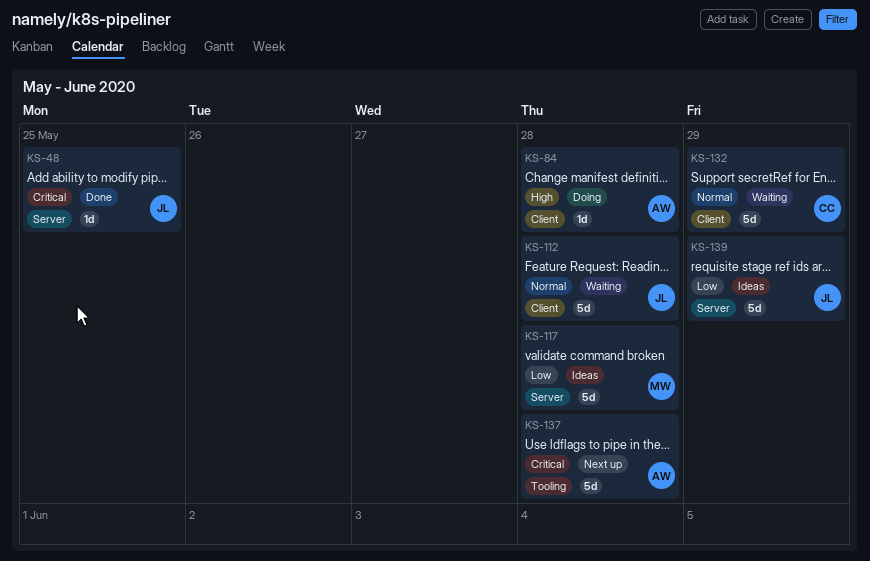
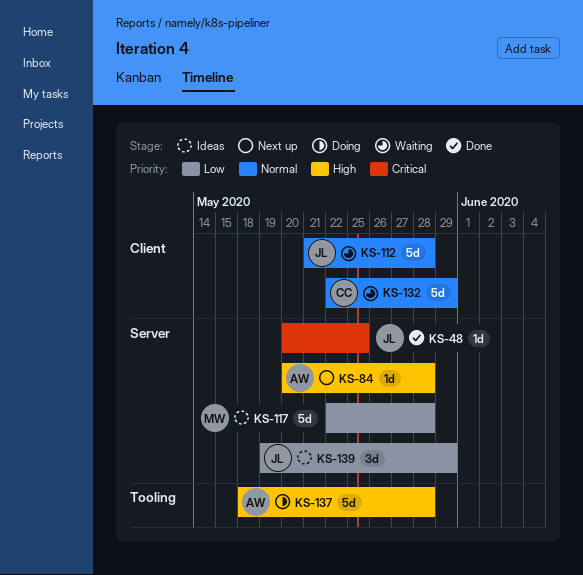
KS-84, status: Doing -> Next up
KS-84, label: Client -> Server
KS-137, status: Next up -> Doing
KS-137, priority: Critical -> High
KS-139, estimate: 5d -> 3d

